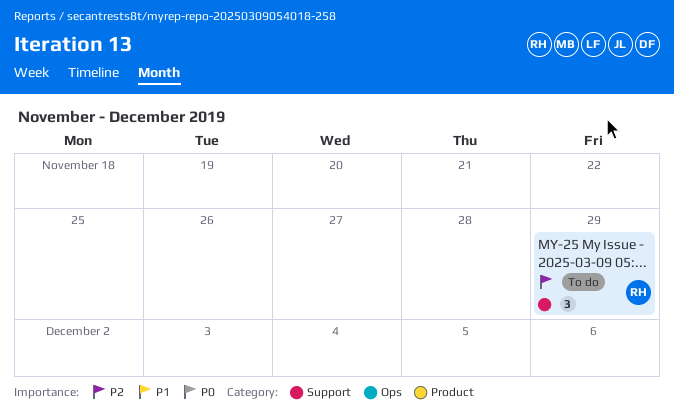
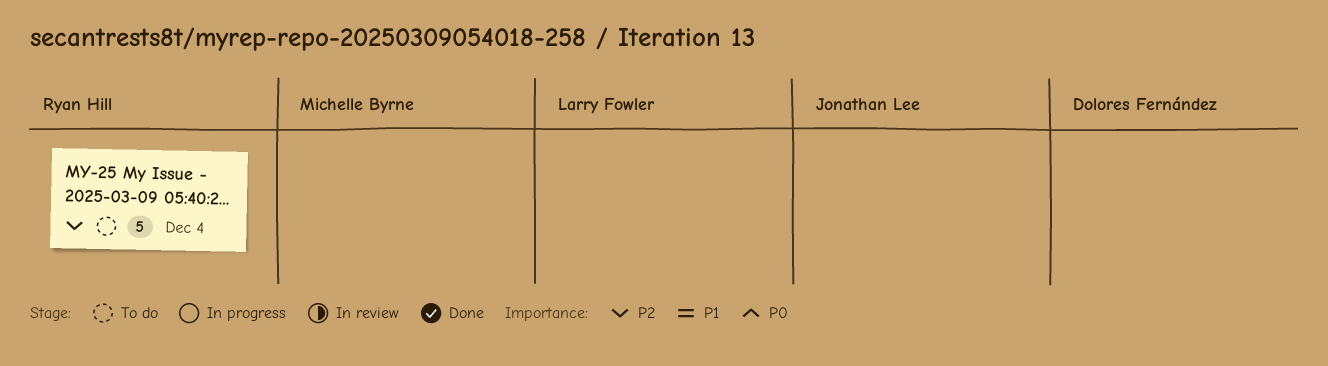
MY-25, estimate: 3 -> 5
MY-25, due: Nov 29 -> Dec 4

